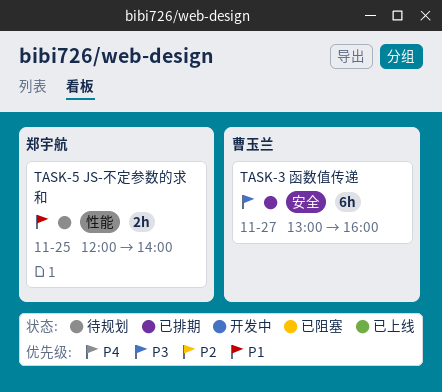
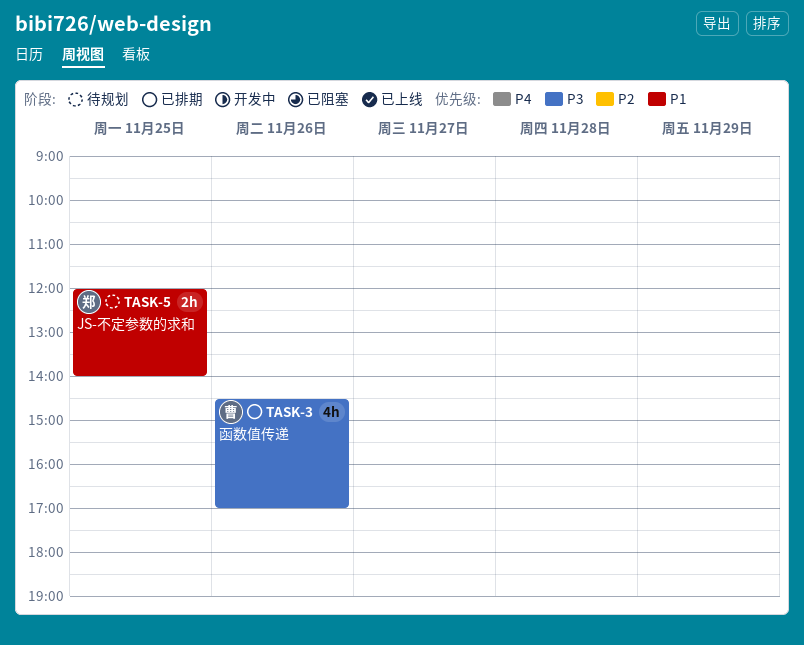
TASK-3, estimate: 6h -> 4h
TASK-3, day: Nov 27 -> Nov 26
TASK-3, begins: 13:00 -> 14:30
TASK-3, ends: 16:00 -> 17:00

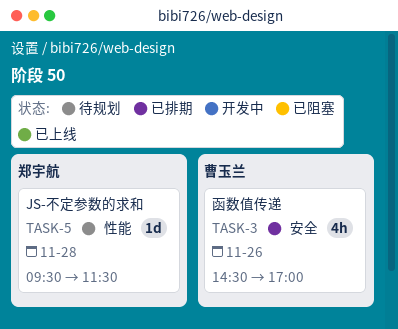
TASK-5, estimate: 2h -> 1d
TASK-5, day: Nov 25 -> Nov 28
TASK-5, begins: 12:00 -> 09:30
TASK-5, ends: 14:00 -> 11:30

